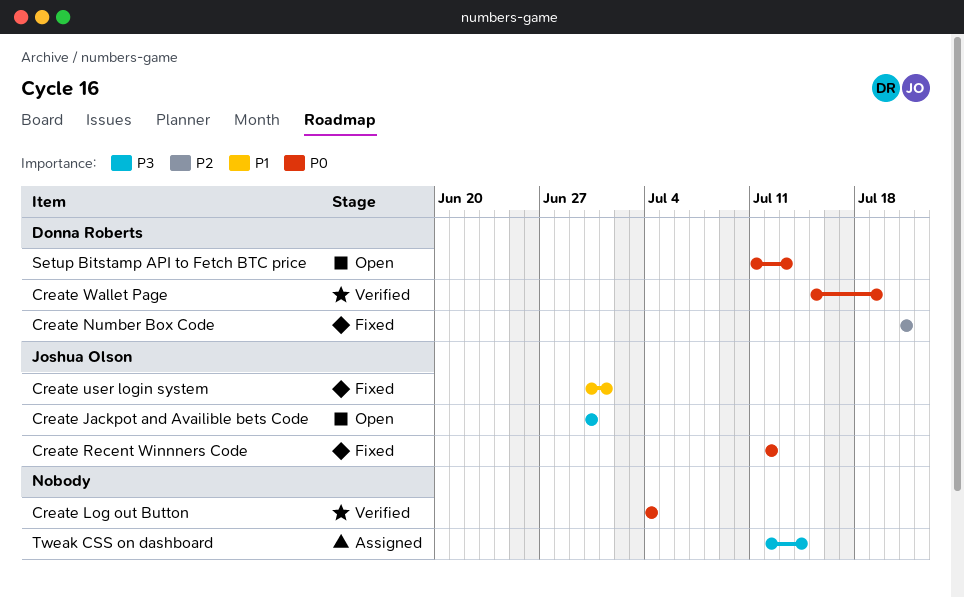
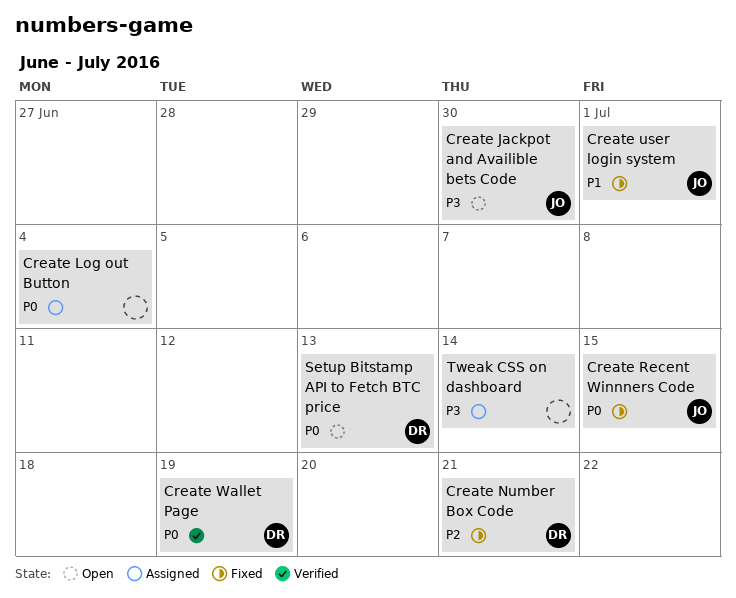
Create Log out Button, status: Verified -> Assigned
Create Recent Winnners Code, due: Jul 12 -> Jul 15

